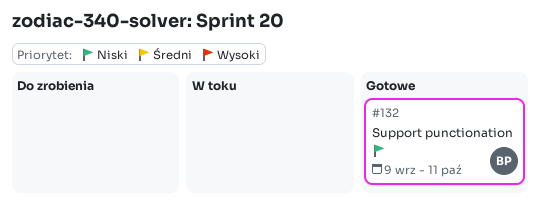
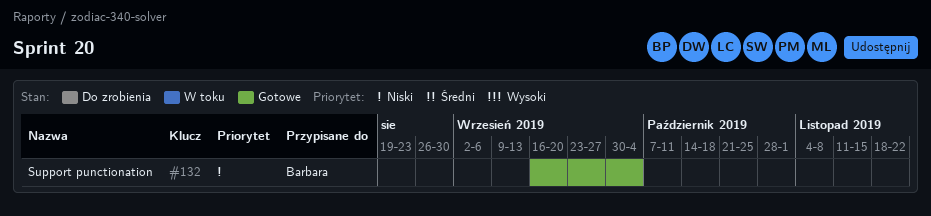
#132, start: Sep 9 -> Sep 16
#132, due: Oct 11 -> Oct 4

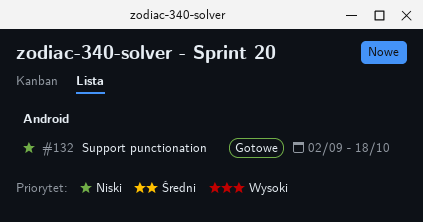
#132, start: Sep 16 -> Sep 2
#132, due: Oct 4 -> Oct 18

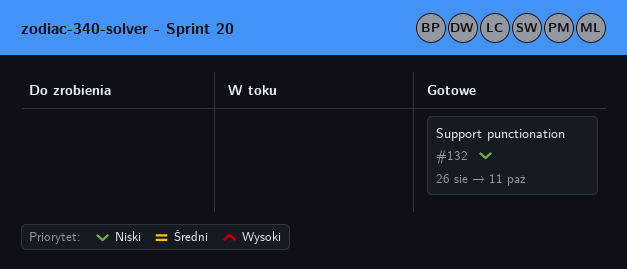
#132, start: Sep 2 -> Aug 26
#132, due: Oct 18 -> Oct 11

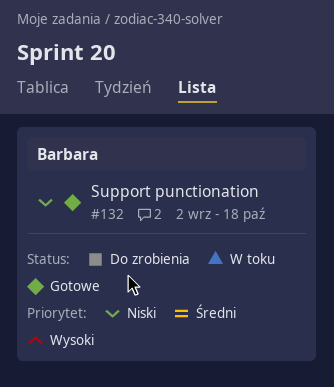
#132, start: Aug 26 -> Sep 2
#132, due: Oct 11 -> Oct 18

